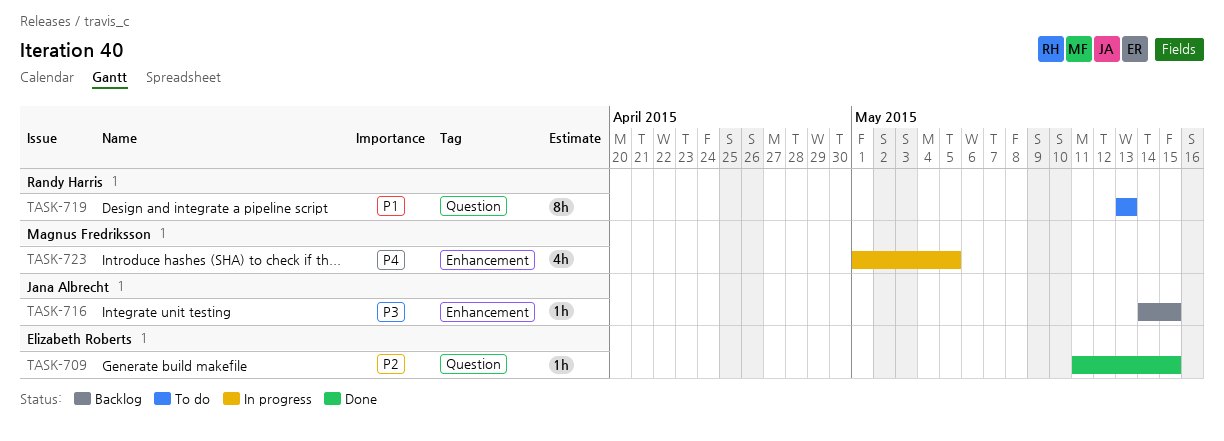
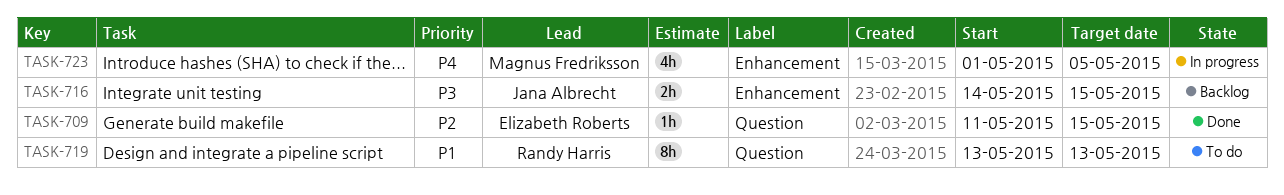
TASK-716, estimate: 1h -> 2h

